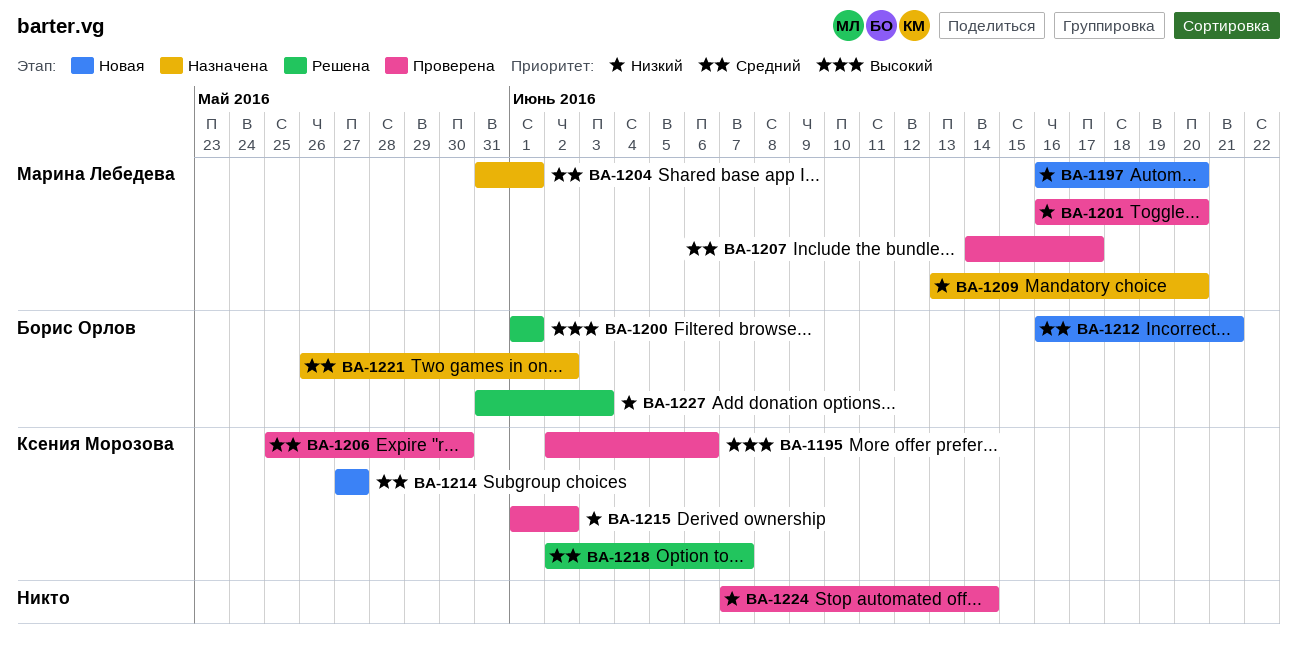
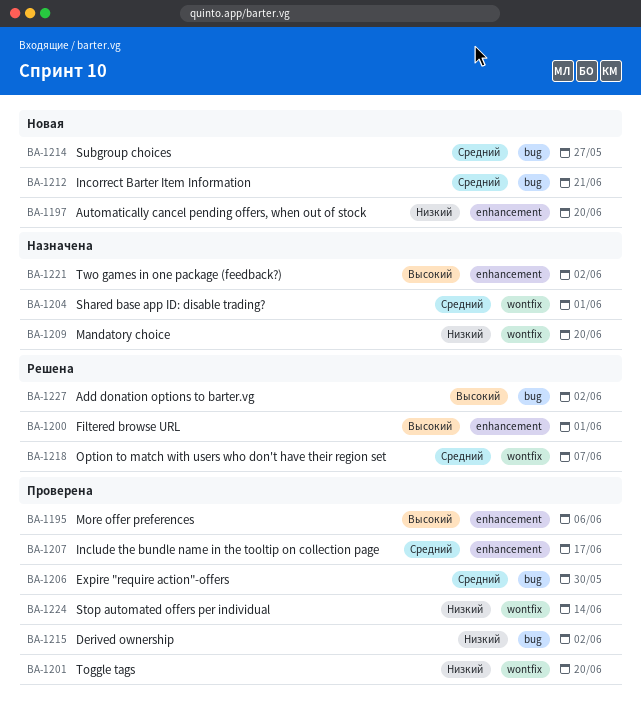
BA-1221, priority: Средний -> Высокий
BA-1227, priority: Низкий -> Высокий
BA-1227, due: Jun 3 -> Jun 2

